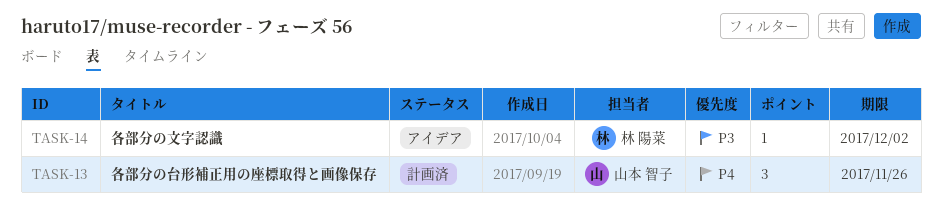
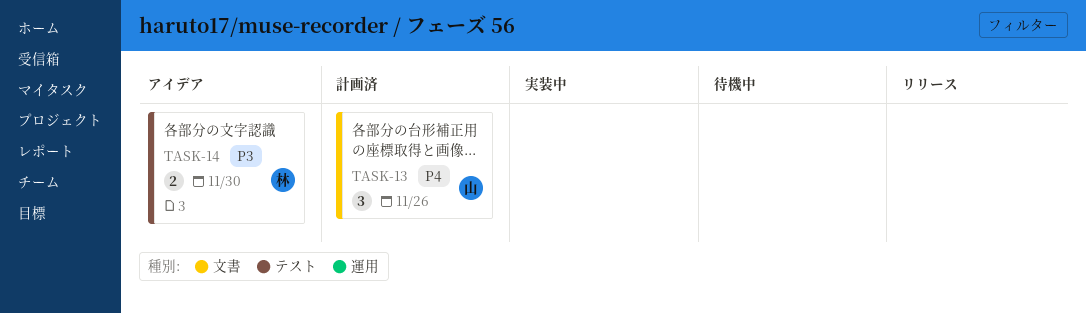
TASK-14, estimate: 1 -> 2
TASK-14, due: Dec 2 -> Nov 30

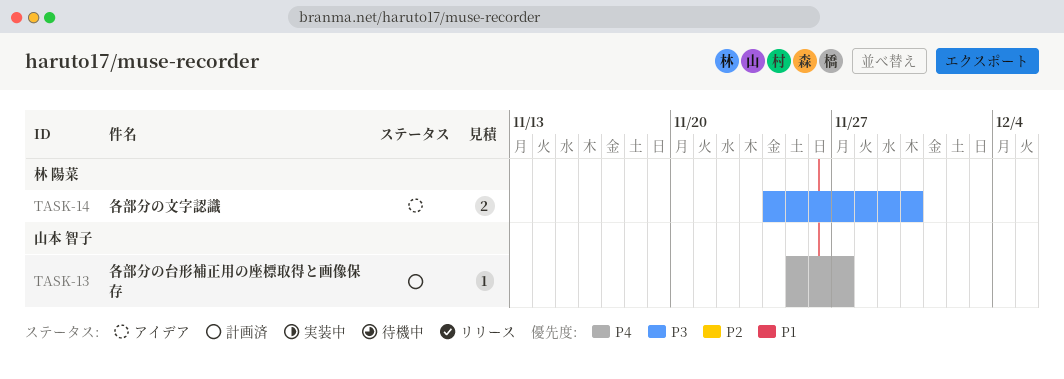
TASK-13, estimate: 3 -> 1
TASK-13, due: Nov 26 -> Nov 27

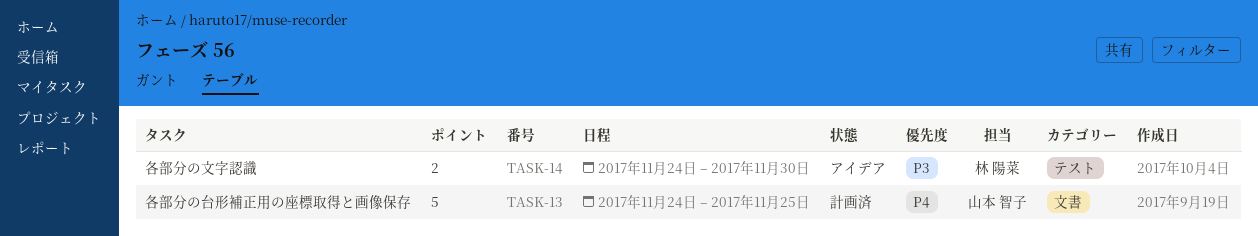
TASK-13, estimate: 1 -> 5
TASK-13, start: Nov 25 -> Nov 24
TASK-13, due: Nov 27 -> Nov 25

